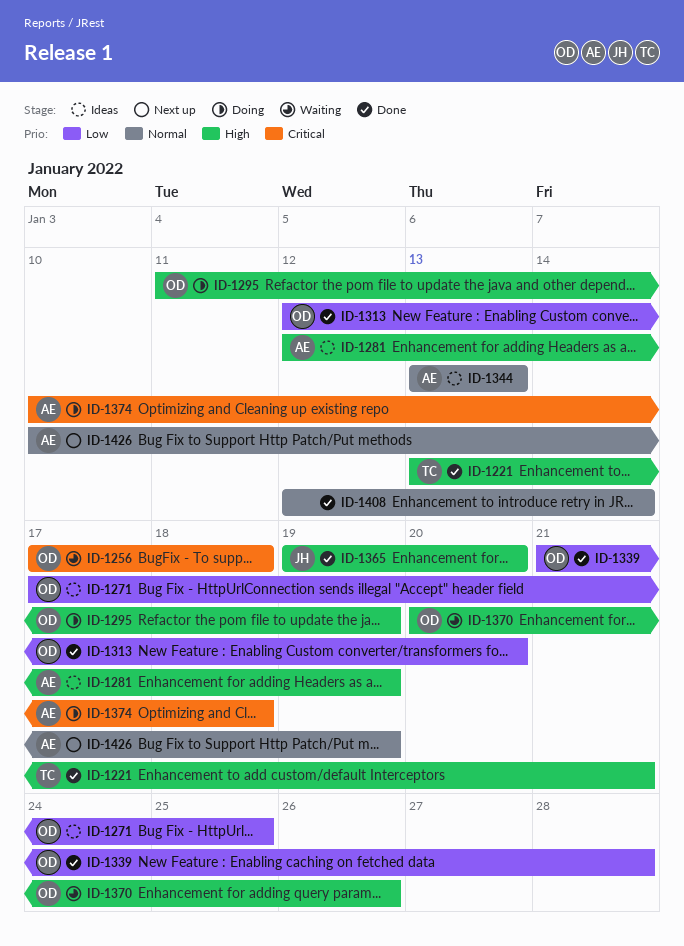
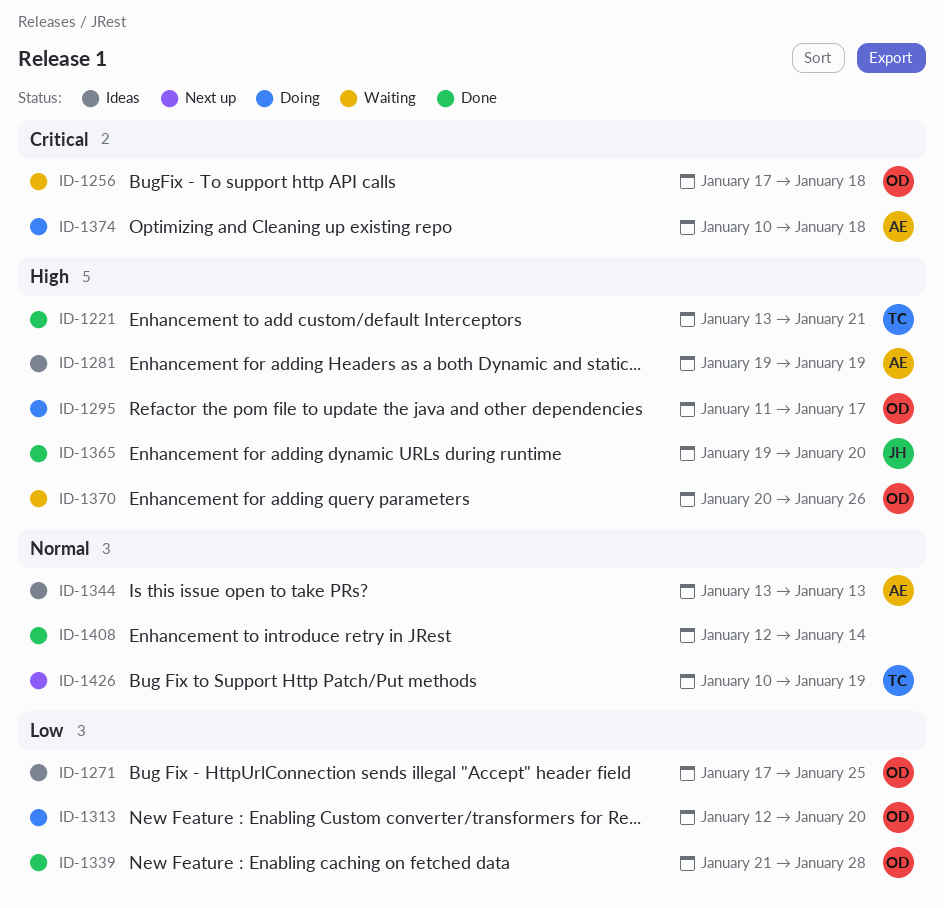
ID-1281, start: Jan 12 -> Jan 19
ID-1295, due: Jan 19 -> Jan 17
ID-1313, status: Done -> Doing
ID-1426, owner: AE -> TC

